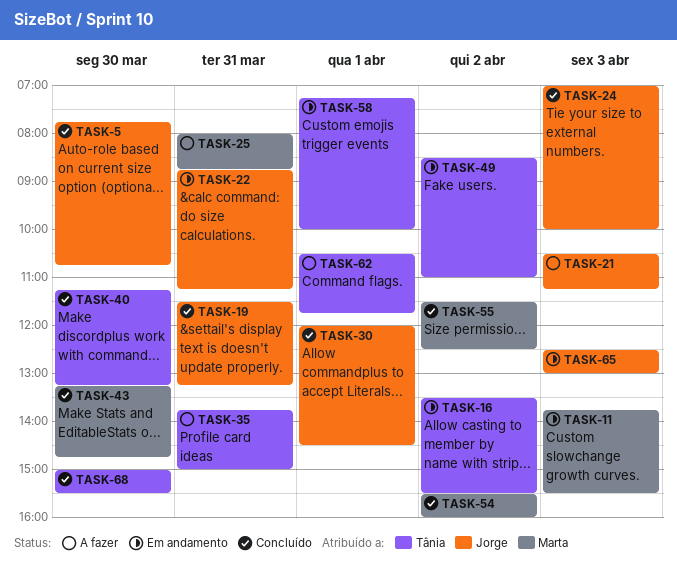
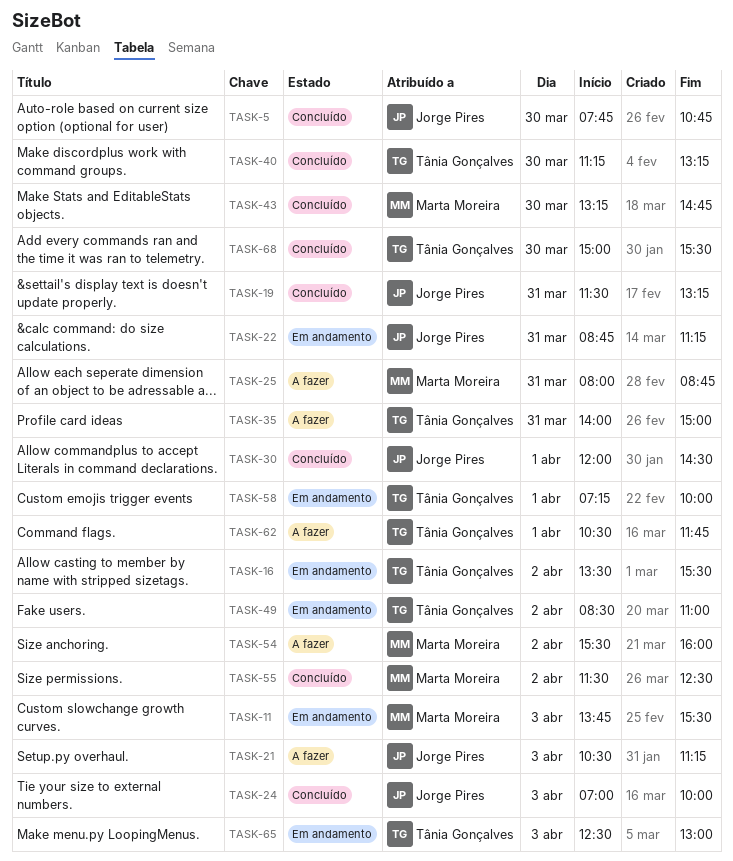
TASK-35, begins: 13:45 -> 14:00
TASK-54, status: Concluído -> A fazer
TASK-65, owner: Jorge Pires -> Tânia Gonçalves

